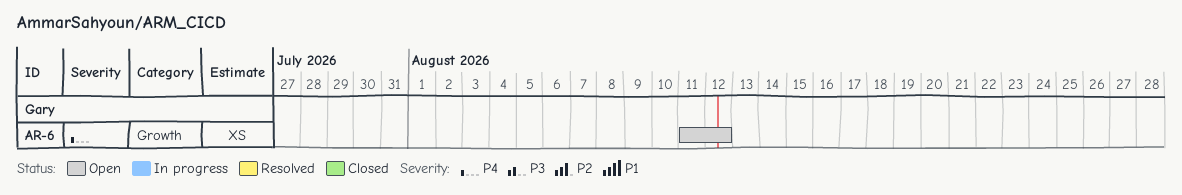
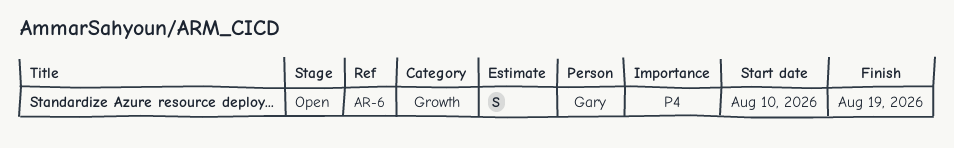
AR-6, estimate: XS -> S
AR-6, start: Aug 11 -> Aug 10
AR-6, due: Aug 12 -> Aug 19

